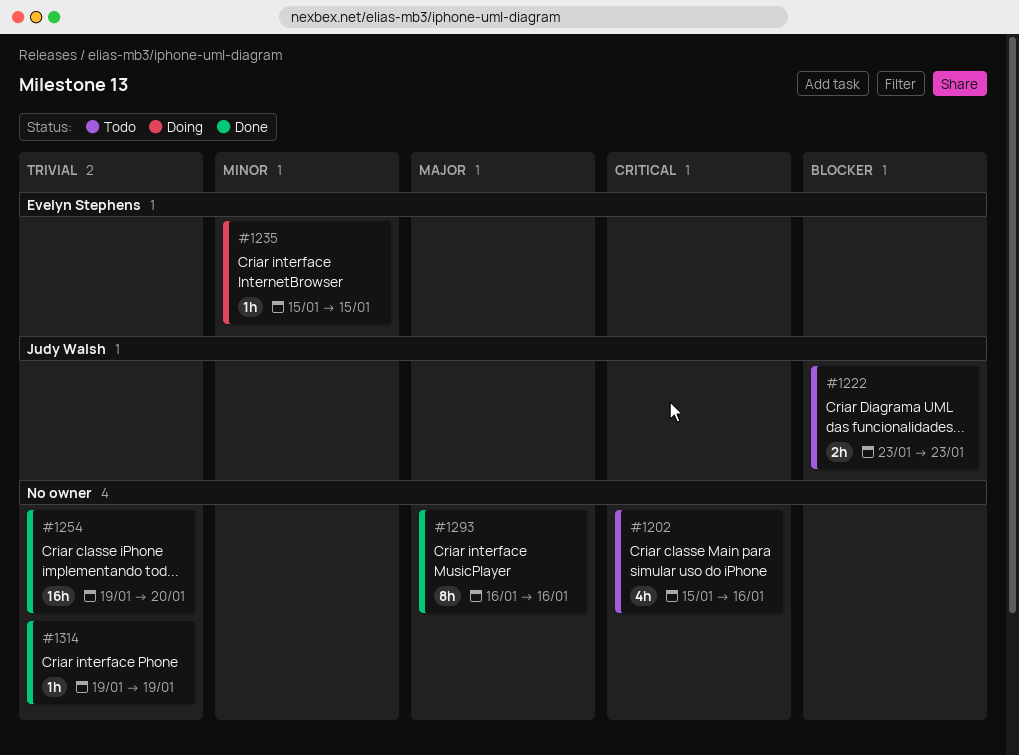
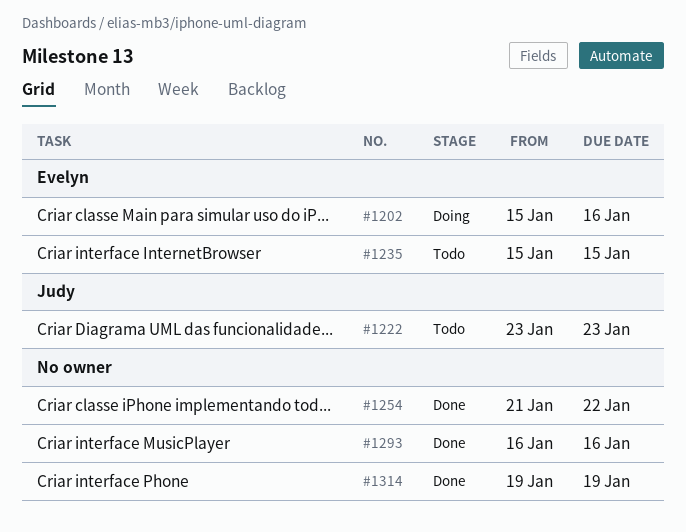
#1202, status: Todo -> Doing
#1202, owner: none -> Evelyn Stephens
#1235, status: Doing -> Todo
#1254, start: Jan 19 -> Jan 21
#1254, due: Jan 20 -> Jan 22

